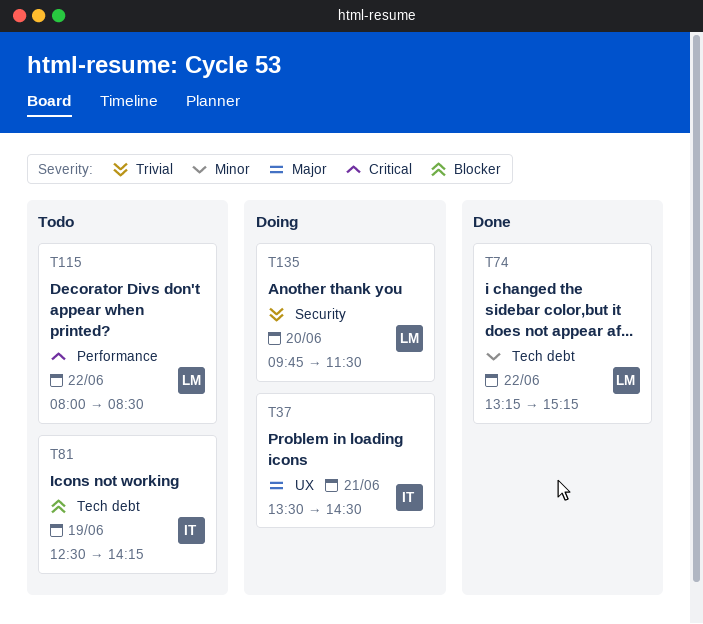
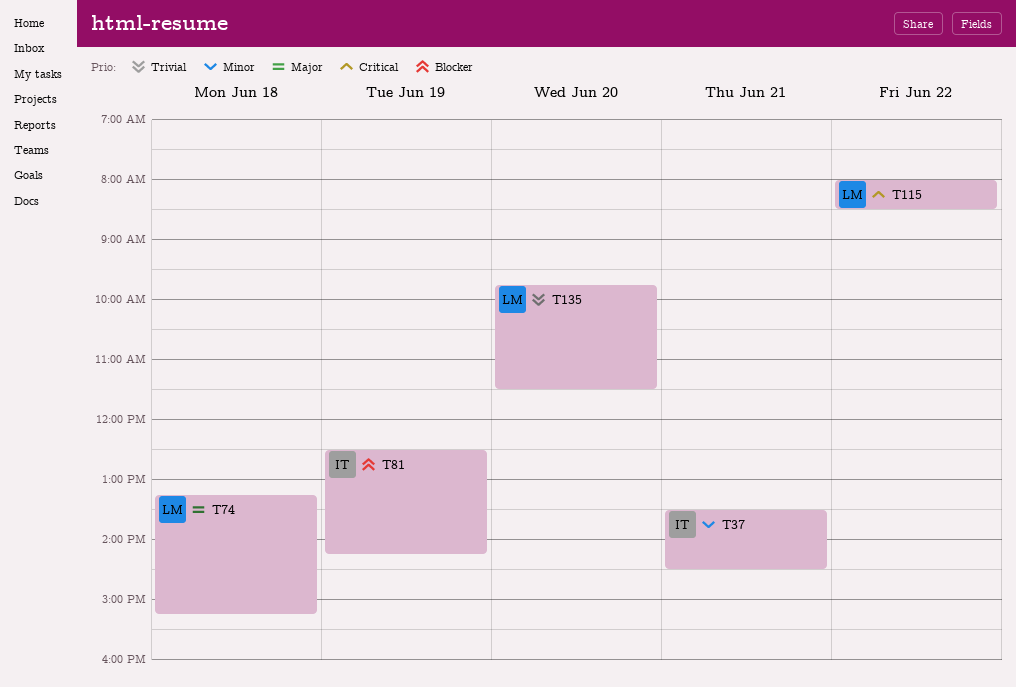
T37, priority: Major -> Minor
T74, priority: Minor -> Major
T74, day: Jun 22 -> Jun 18

